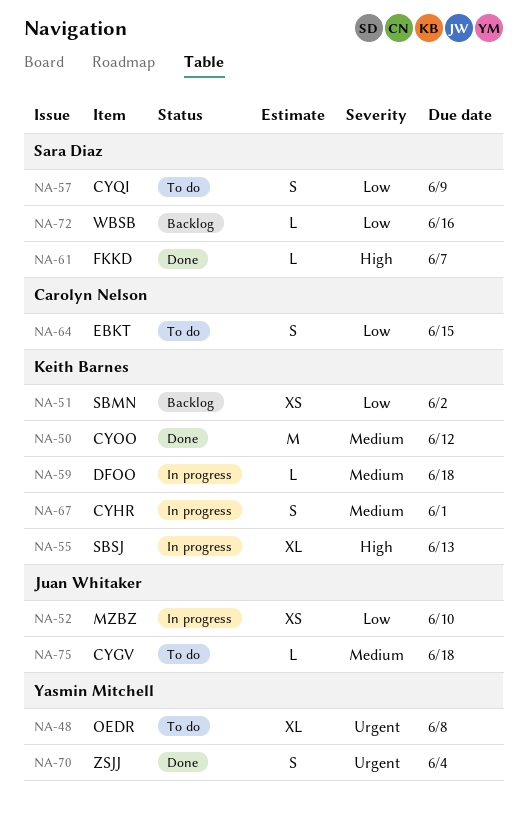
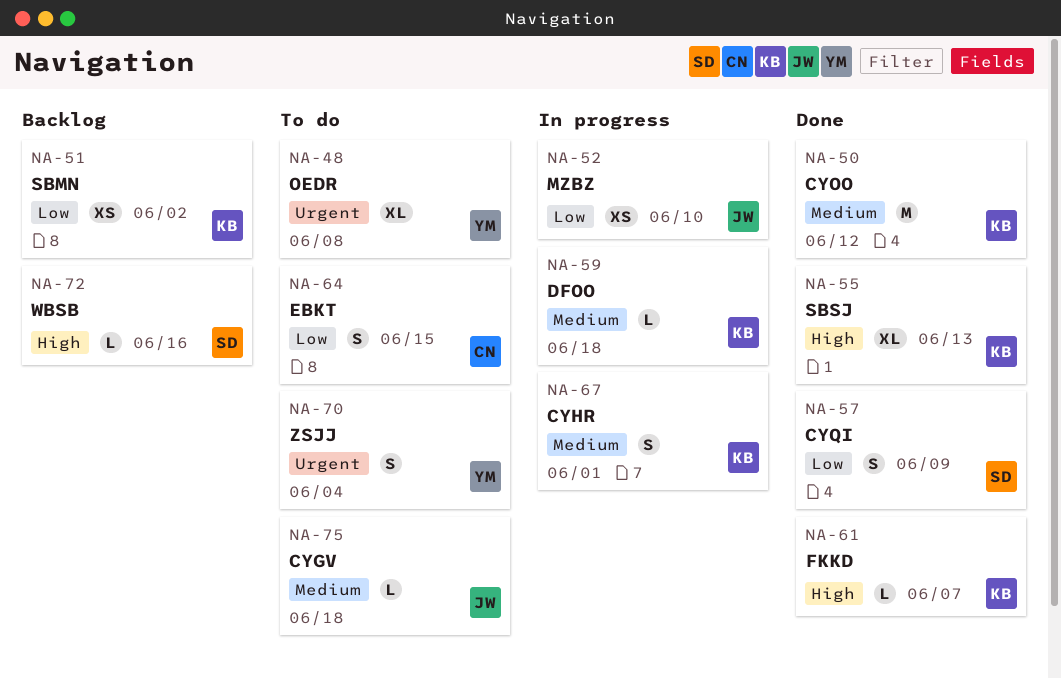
NA-55, status: In progress -> Done
NA-57, status: To do -> Done
NA-61, owner: Sara Diaz -> Keith Barnes
NA-70, status: Done -> To do
NA-72, priority: Low -> High

